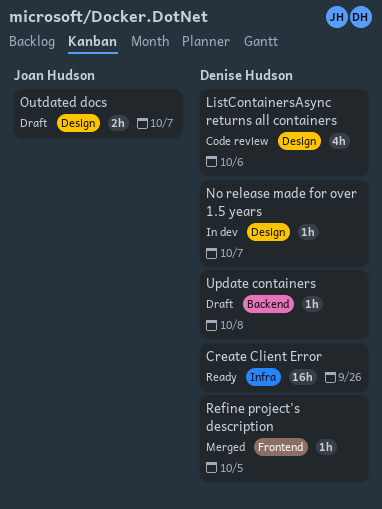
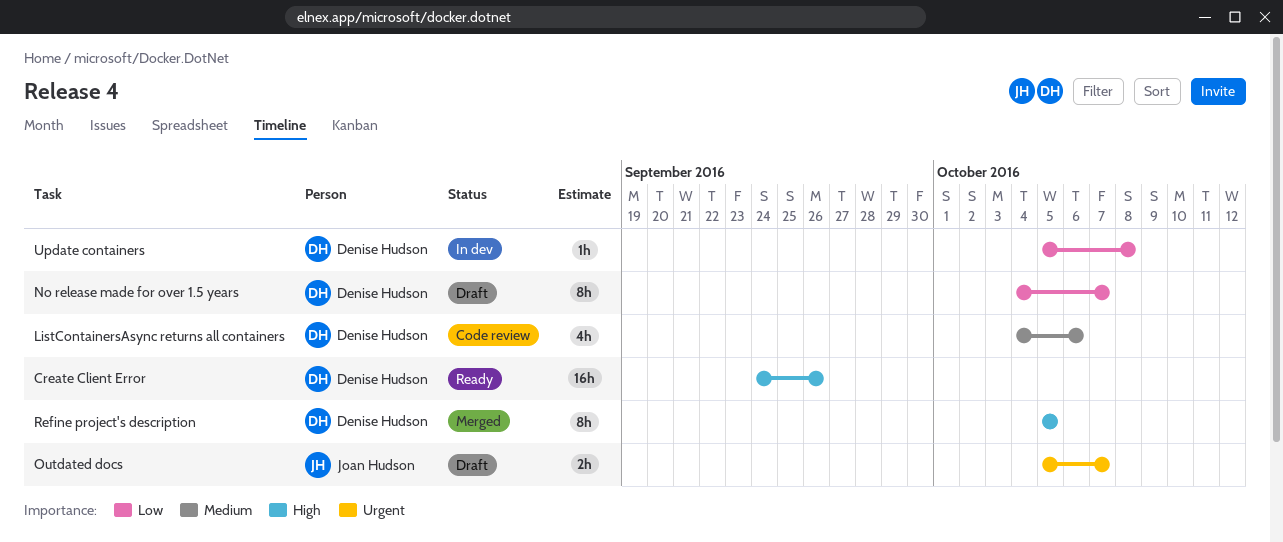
No release made for over 1.5 years, status: In dev -> Draft
No release made for over 1.5 years, estimate: 1h -> 8h
Refine project's description, estimate: 1h -> 8h
Update containers, status: Draft -> In dev

